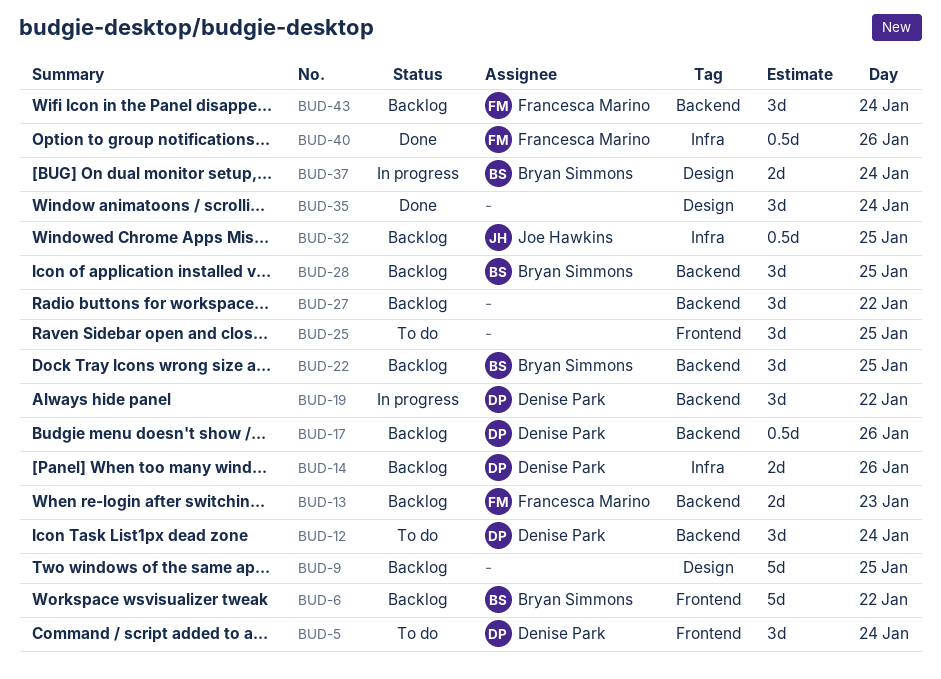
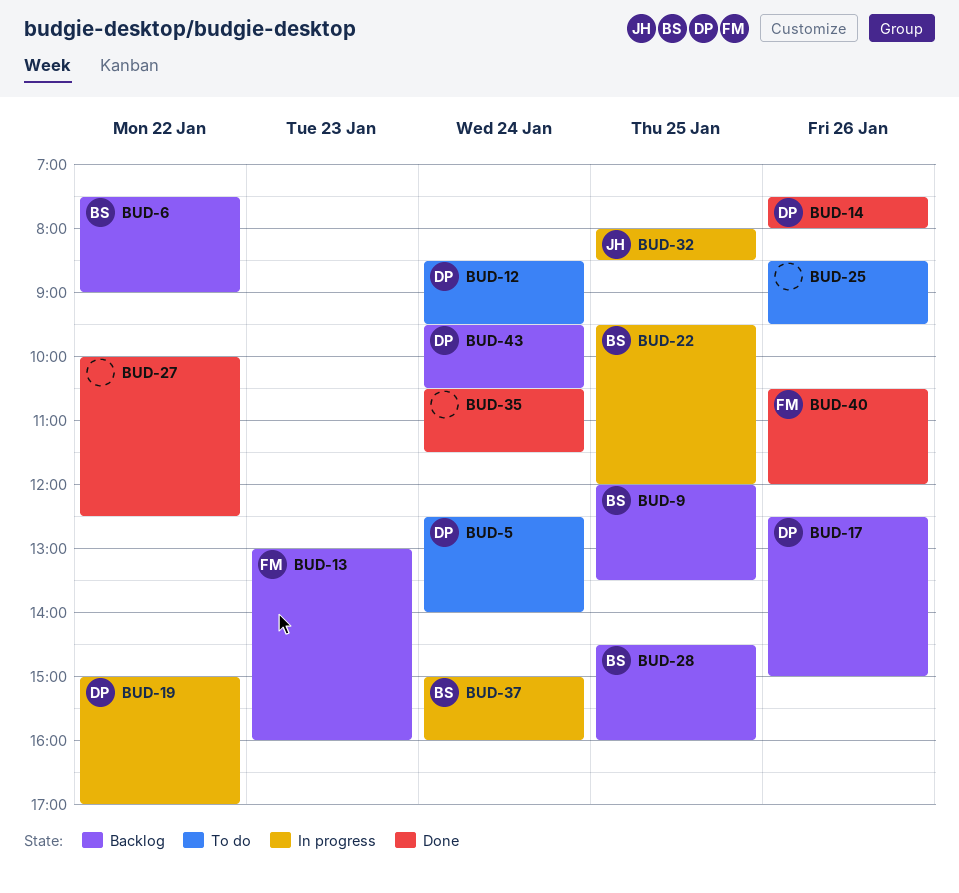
BUD-9, owner: none -> Bryan Simmons
BUD-14, status: Backlog -> Done
BUD-22, status: Backlog -> In progress
BUD-25, day: Jan 25 -> Jan 26
BUD-27, status: Backlog -> Done
BUD-32, status: Backlog -> In progress
BUD-43, owner: Francesca Marino -> Denise Park

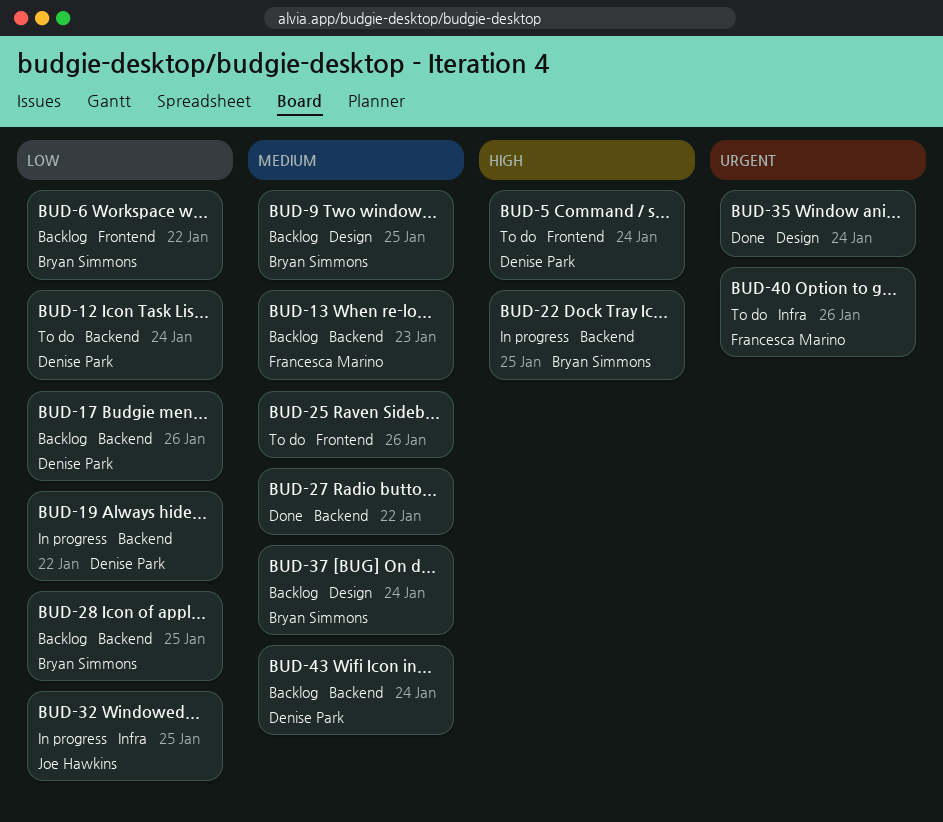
BUD-14: present -> none
BUD-37, status: In progress -> Backlog
BUD-40, status: Done -> To do

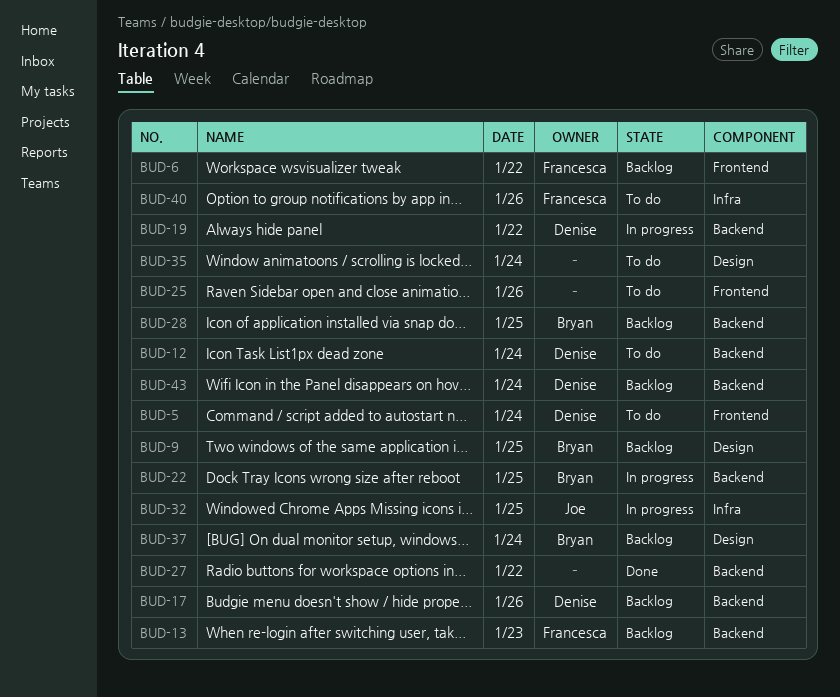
BUD-6, owner: Bryan Simmons -> Francesca Marino
BUD-35, status: Done -> To do

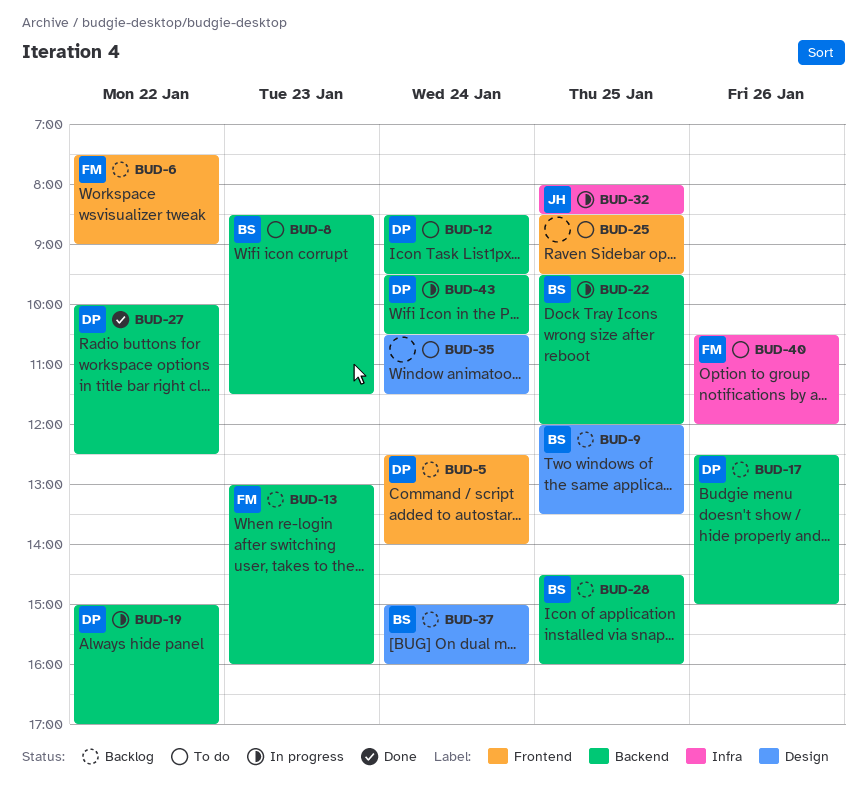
BUD-5, status: To do -> Backlog
BUD-8: none -> present
BUD-25, day: Jan 26 -> Jan 25
BUD-27, owner: none -> Denise
BUD-43, status: Backlog -> In progress

